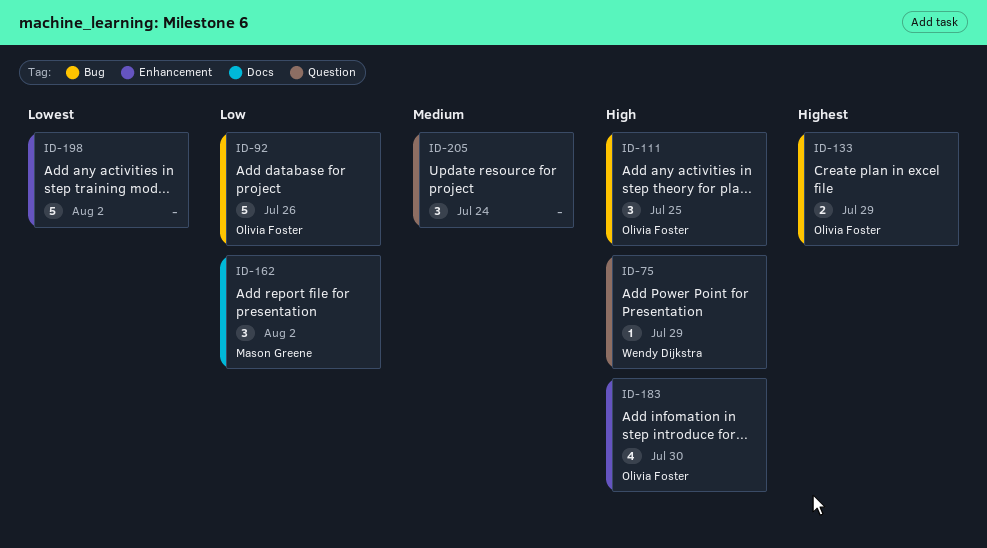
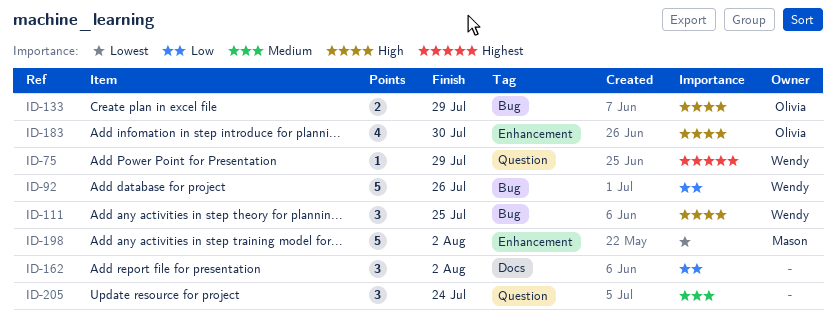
ID-75, priority: High -> Highest
ID-92, owner: Olivia Foster -> Wendy Dijkstra
ID-111, owner: Olivia Foster -> Wendy Dijkstra
ID-133, priority: Highest -> High
ID-162, owner: Mason Greene -> none
ID-198, owner: none -> Mason Greene

